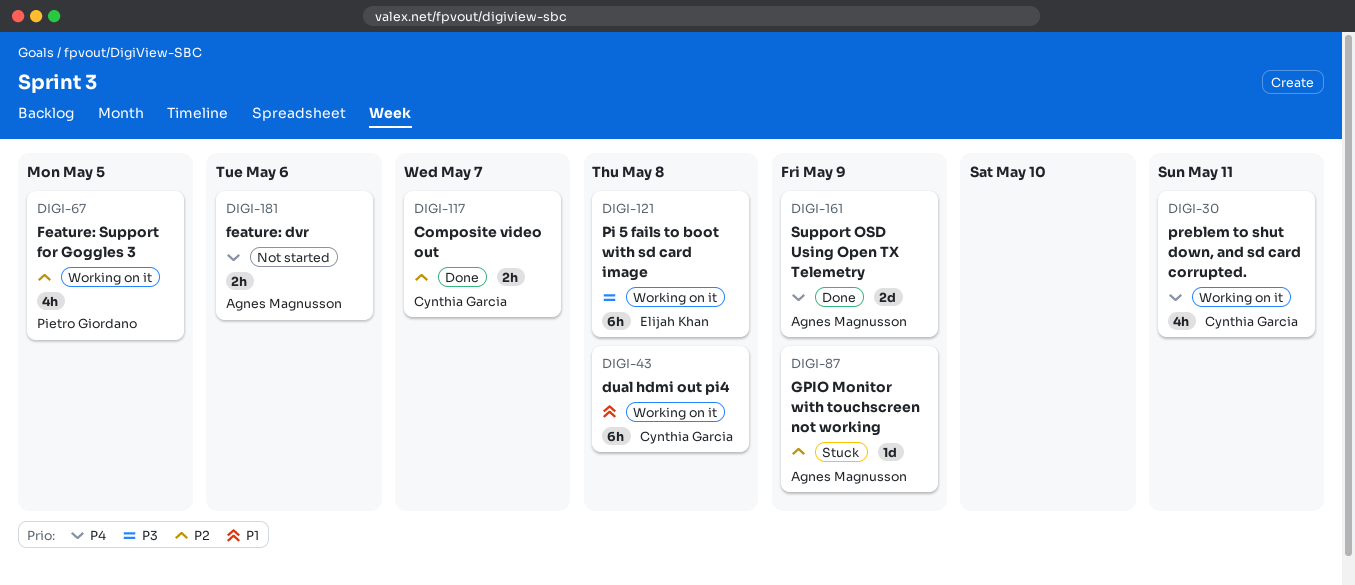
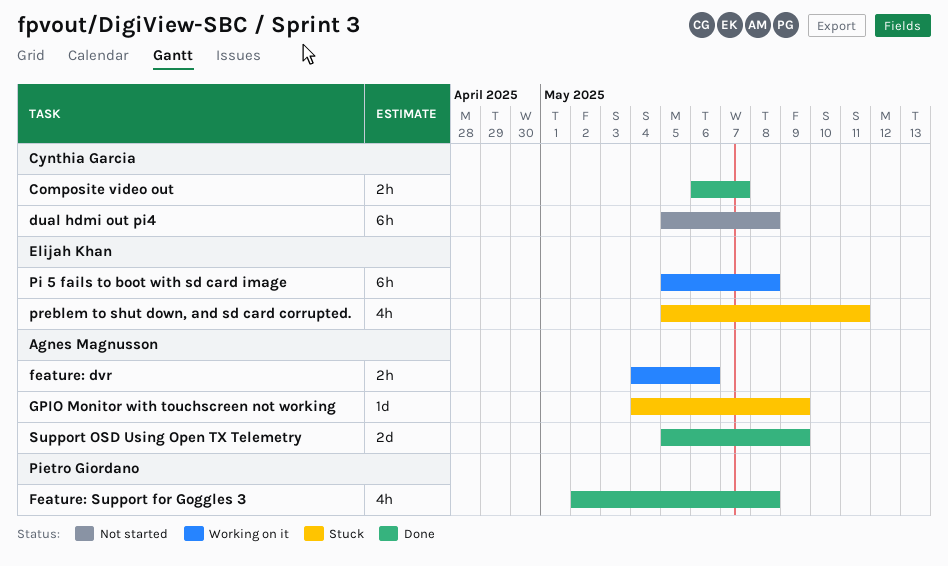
dual hdmi out pi4, status: Working on it -> Not started
feature: dvr, status: Not started -> Working on it
Feature: Support for Goggles 3, status: Working on it -> Done
Feature: Support for Goggles 3, due: May 5 -> May 8
preblem to shut down, and sd card corrupted., status: Working on it -> Stuck
preblem to shut down, and sd card corrupted., owner: Cynthia Garcia -> Elijah Khan

